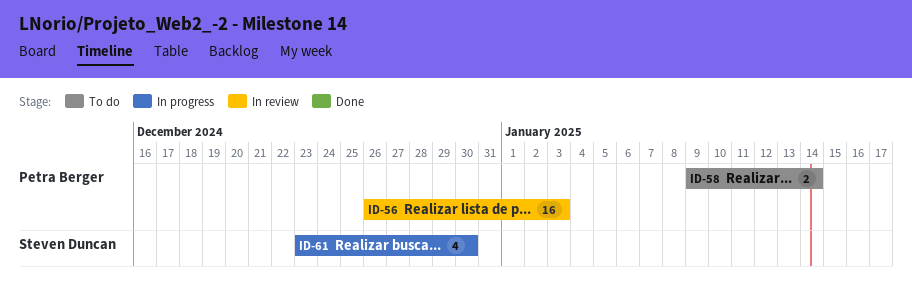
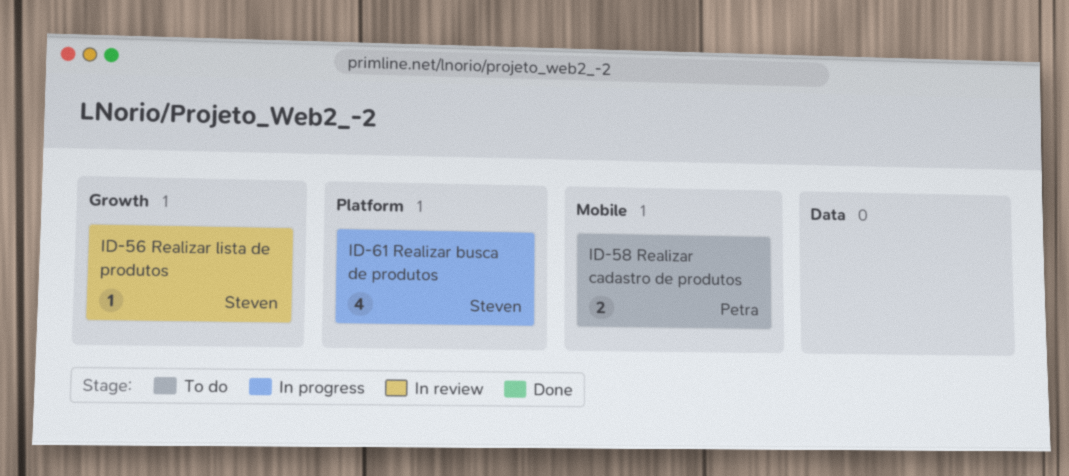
ID-56, owner: Petra Berger -> Steven Duncan
ID-56, estimate: 16 -> 1

